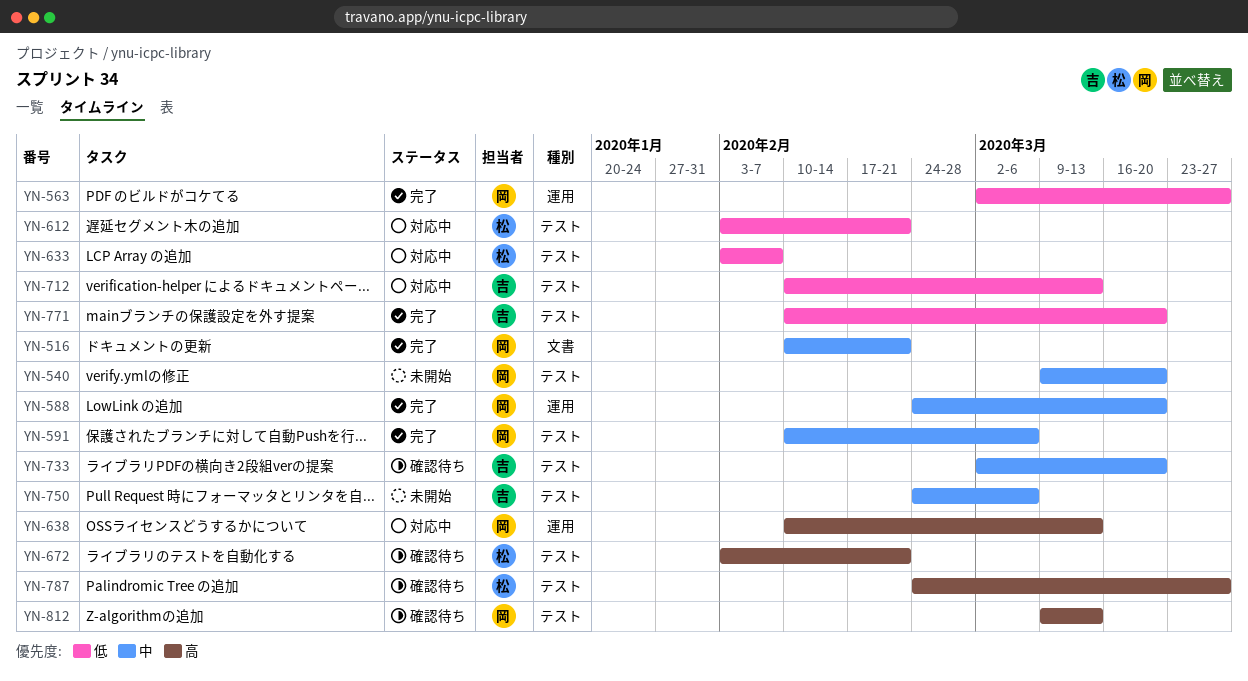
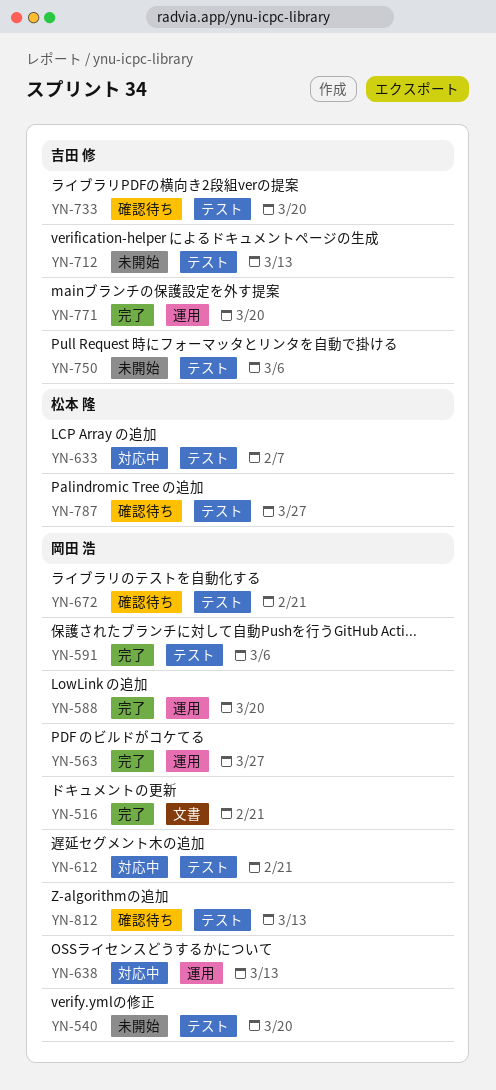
YN-612, owner: 松本 隆 -> 岡田 浩
YN-672, owner: 松本 隆 -> 岡田 浩
YN-712, status: 対応中 -> 未開始
YN-771, label: テスト -> 運用

